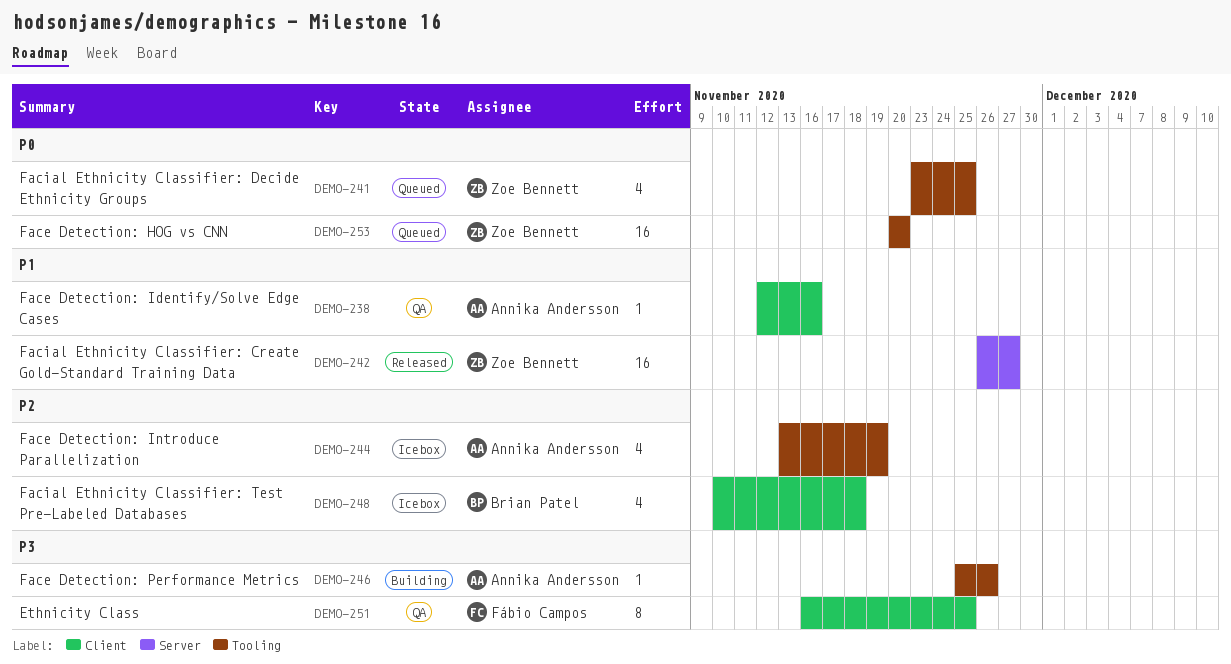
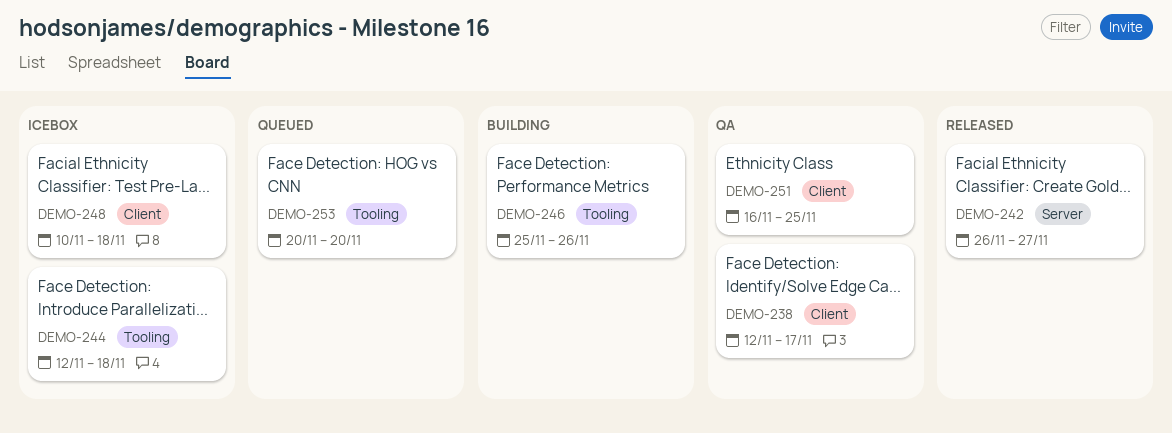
DEMO-238, due: Nov 16 -> Nov 17
DEMO-241: present -> none
DEMO-244, start: Nov 13 -> Nov 12
DEMO-244, due: Nov 19 -> Nov 18

